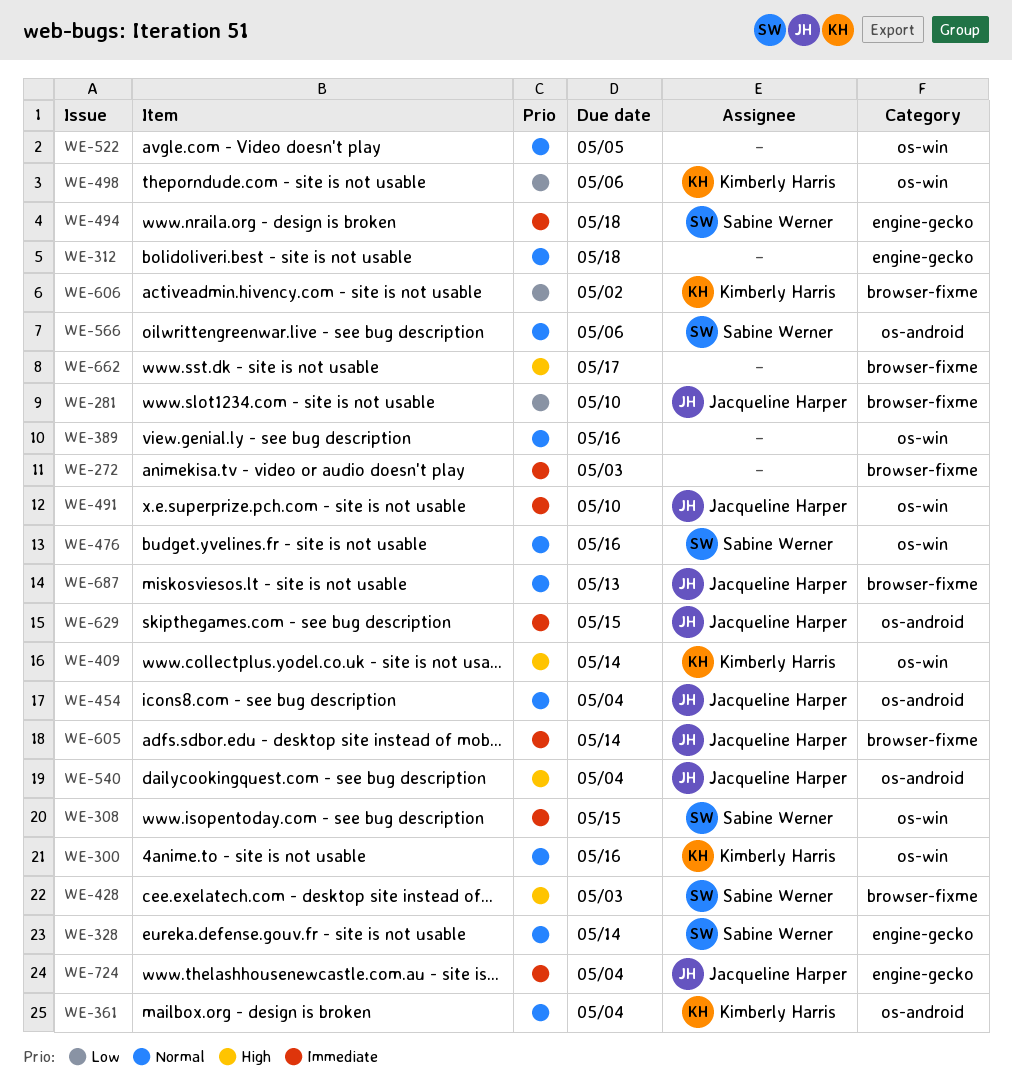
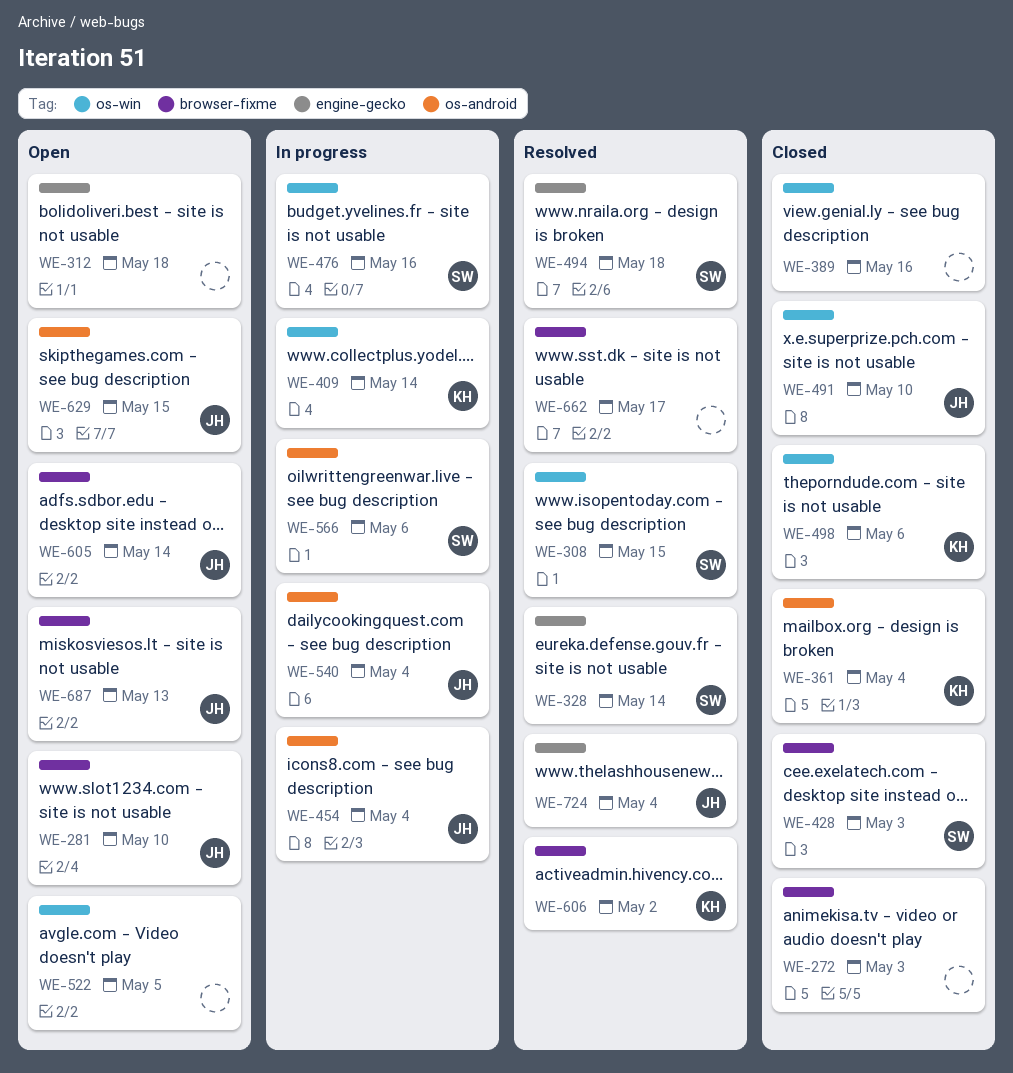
WE-300: present -> none

